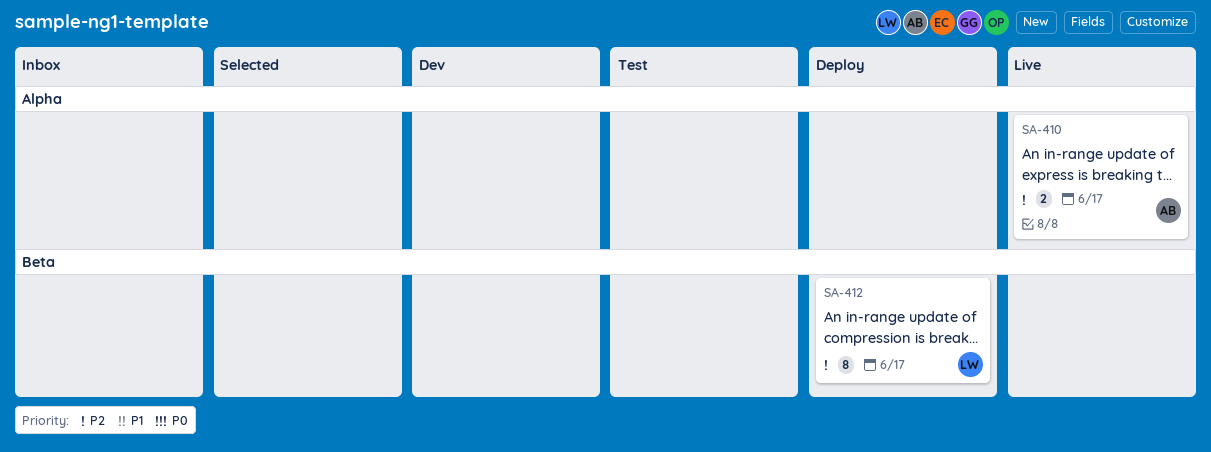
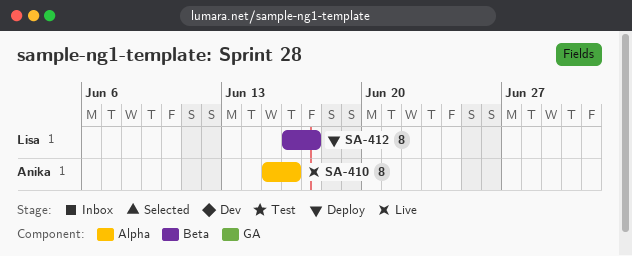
SA-410, estimate: 2 -> 8
SA-410, due: Jun 17 -> Jun 16

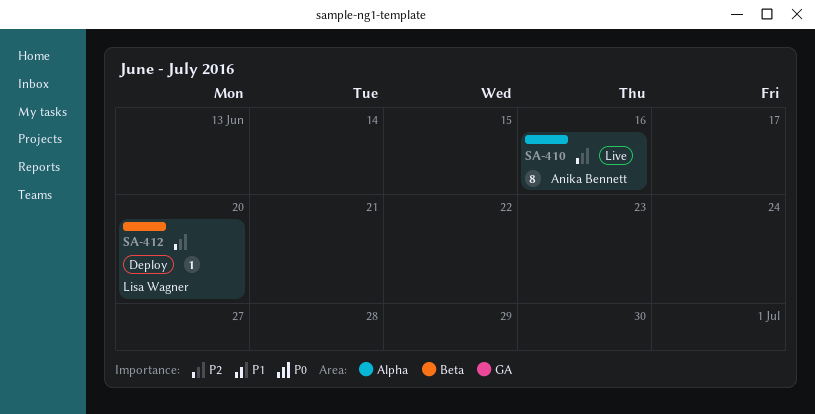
SA-412, estimate: 8 -> 1
SA-412, due: Jun 17 -> Jun 20

